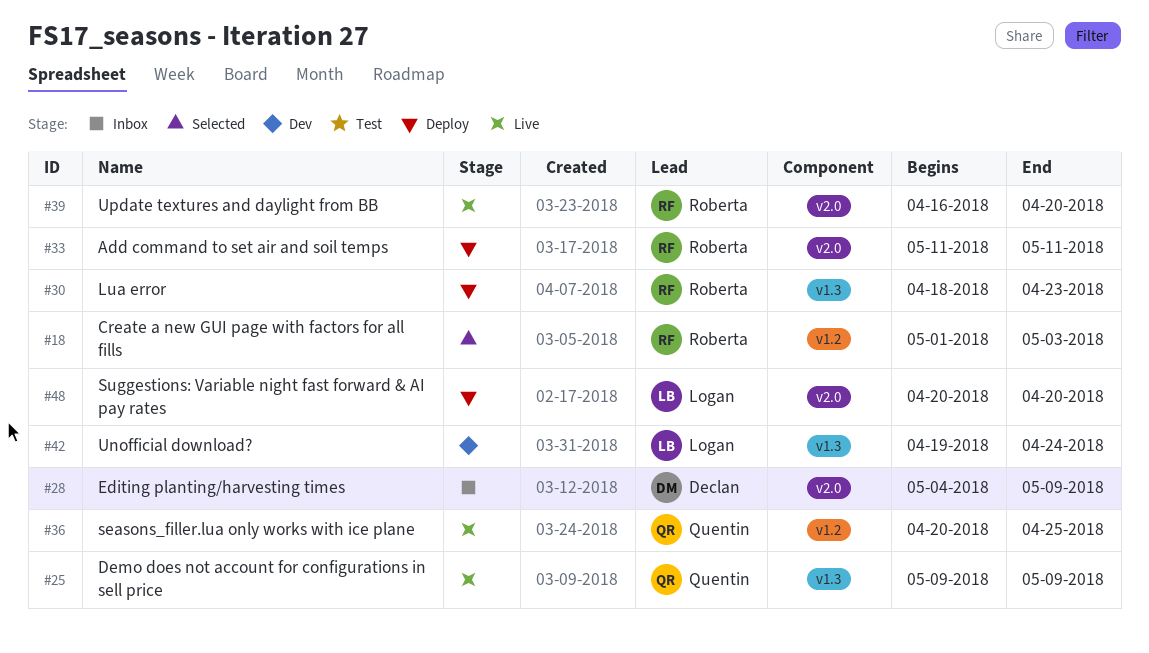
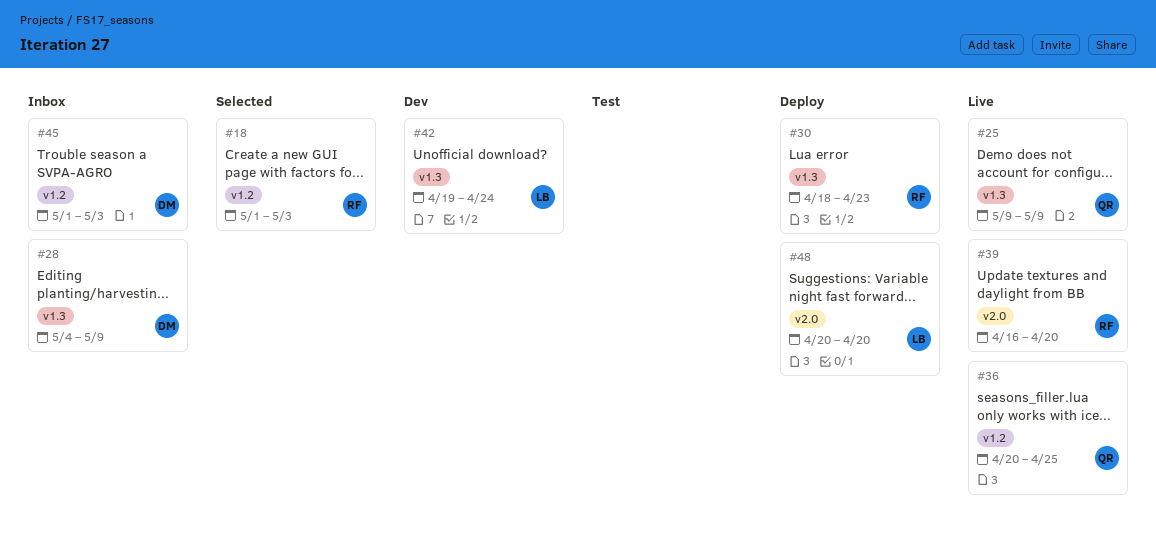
#28, label: v2.0 -> v1.3
#33: present -> none
#45: none -> present

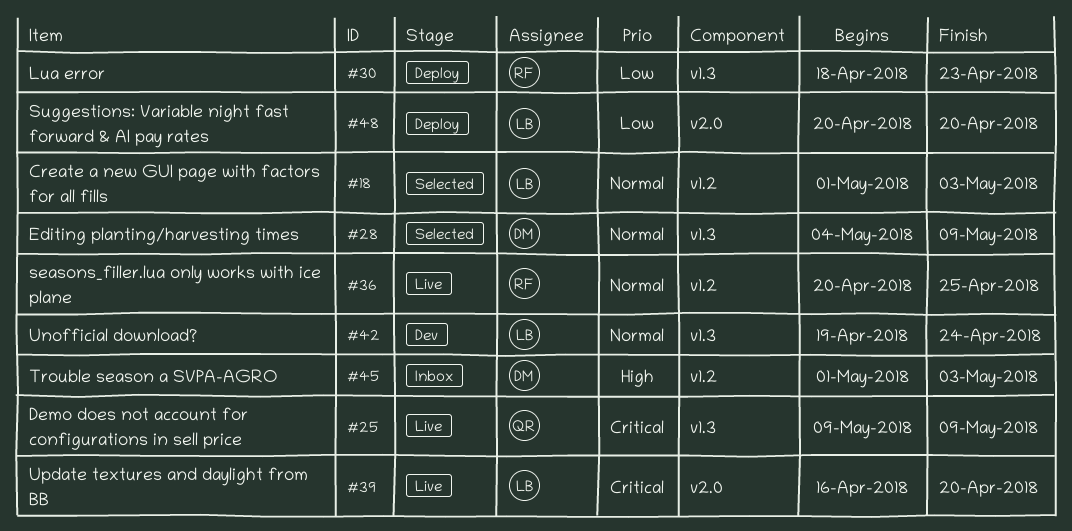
#18, owner: RF -> LB
#28, status: Inbox -> Selected
#36, owner: QR -> RF
#39, owner: RF -> LB

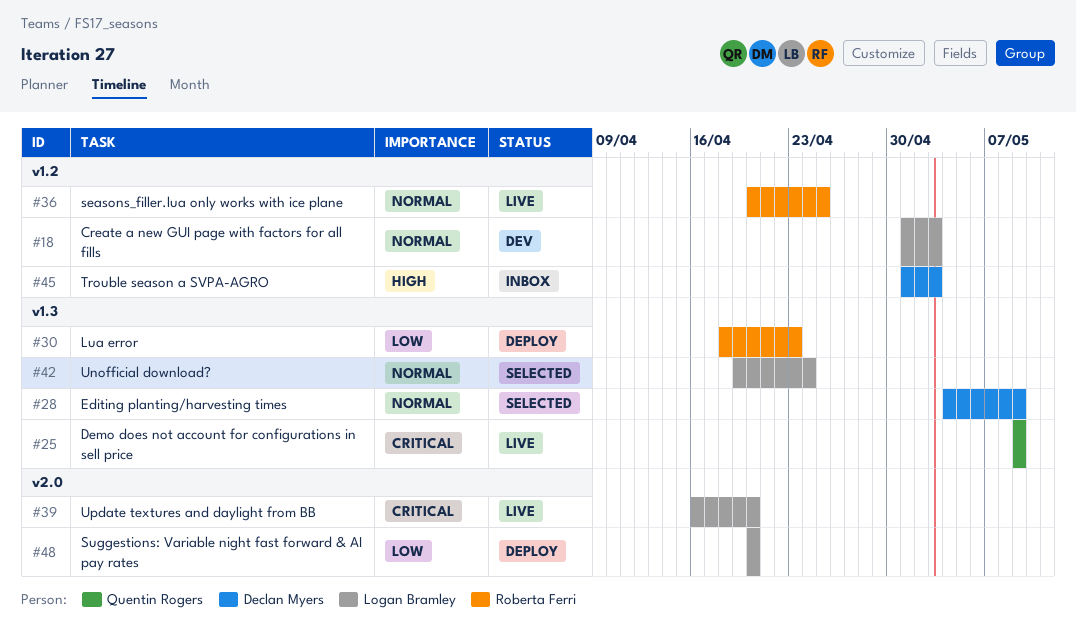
#18, status: Selected -> Dev
#42, status: Dev -> Selected

